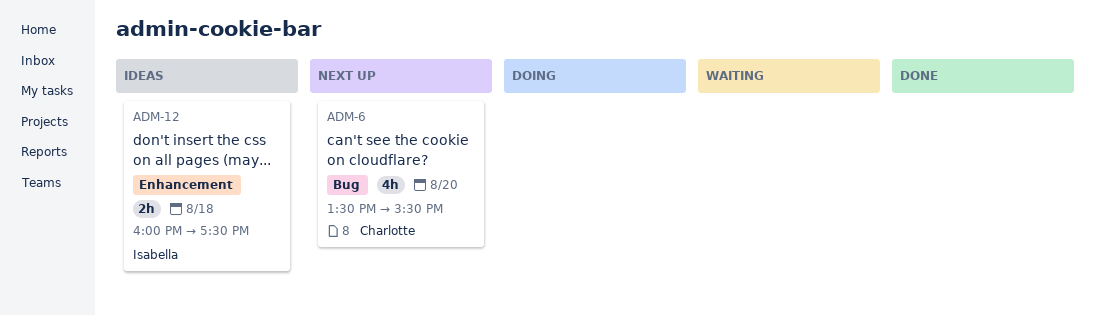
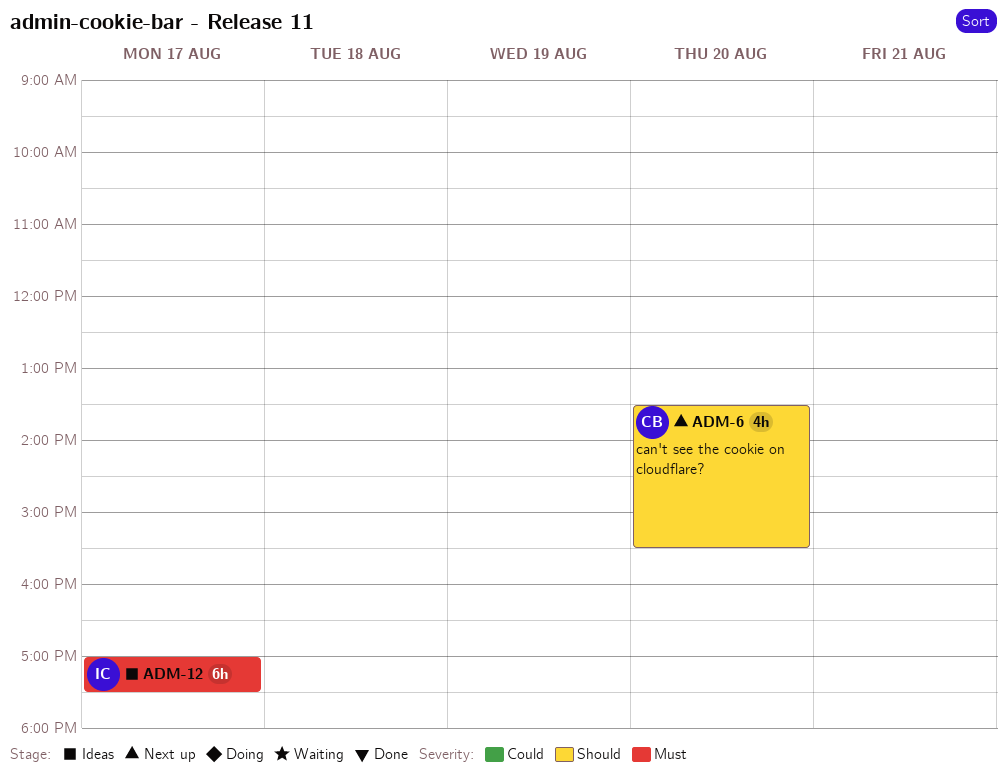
ADM-12, estimate: 2h -> 6h
ADM-12, day: Aug 18 -> Aug 17
ADM-12, begins: 16:00 -> 17:00

